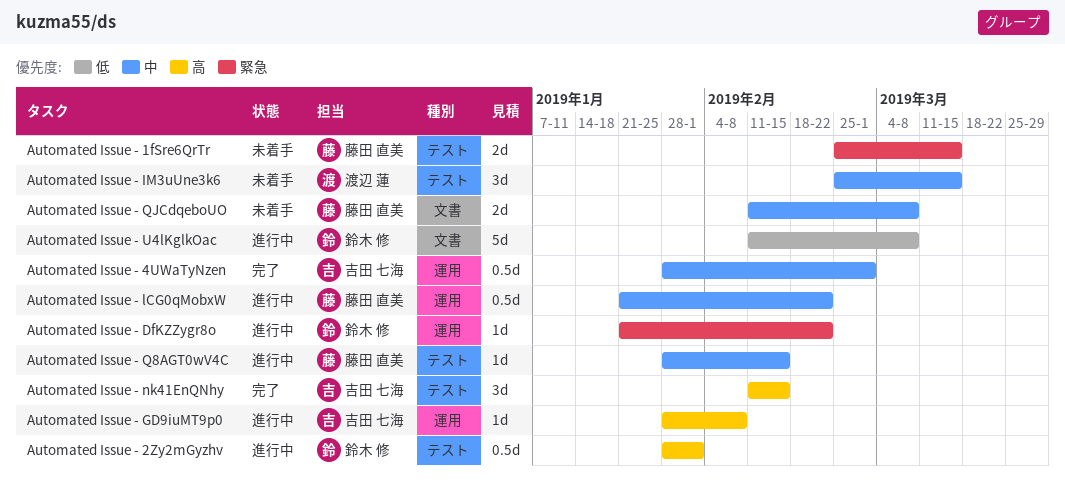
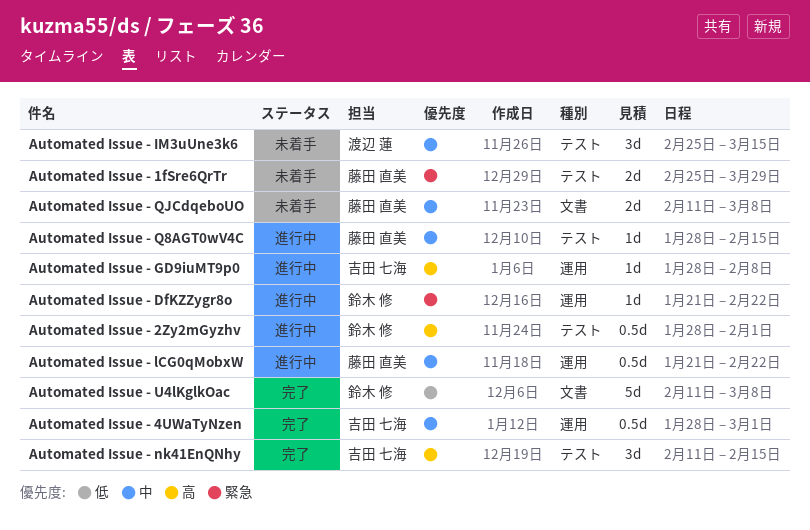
Automated Issue - 1fSre6QrTr, due: Mar 15 -> Mar 29
Automated Issue - U4lKglkOac, status: 進行中 -> 完了

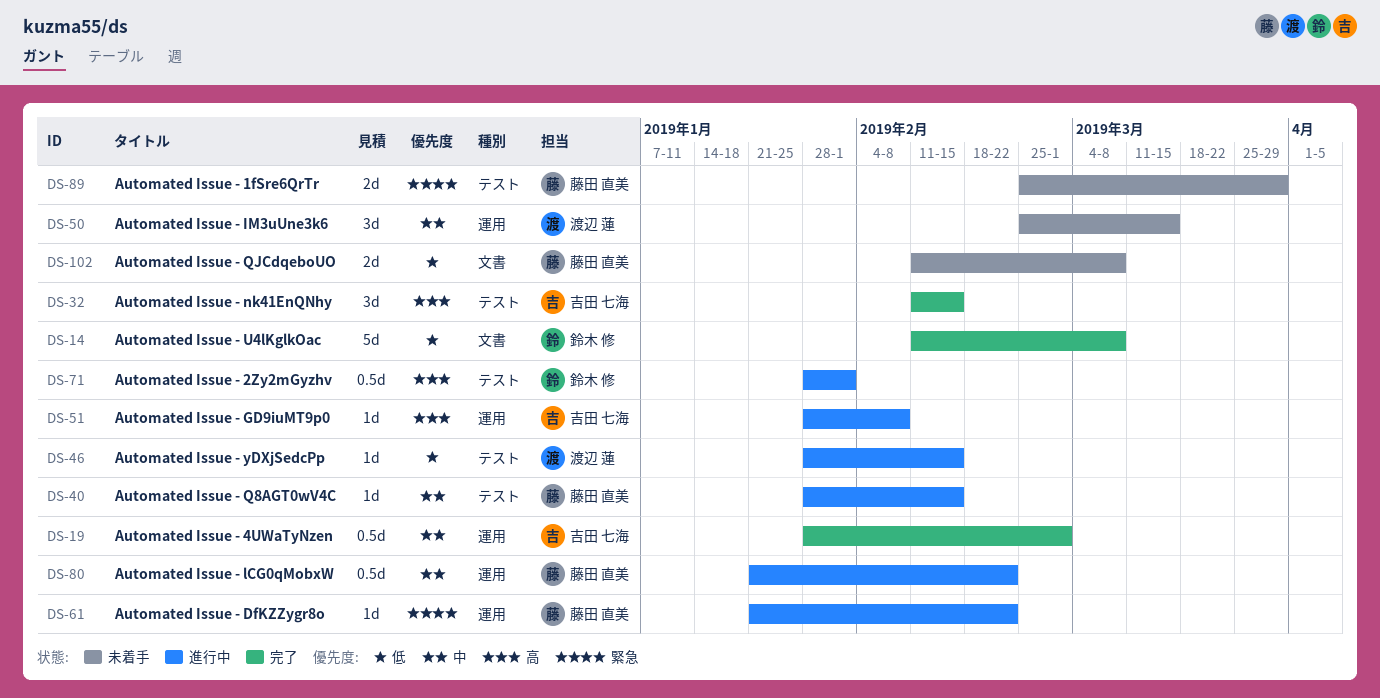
Automated Issue - DfKZZygr8o, owner: 鈴木 修 -> 藤田 直美
Automated Issue - IM3uUne3k6, label: テスト -> 運用
Automated Issue - QJCdqeboUO, priority: 中 -> 低
Automated Issue - yDXjSedcPp: none -> present

